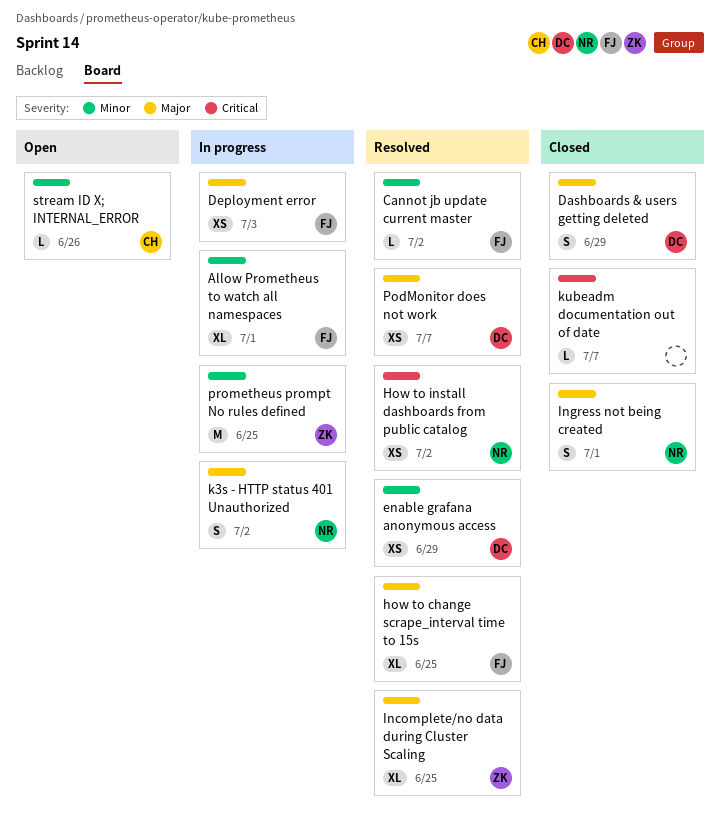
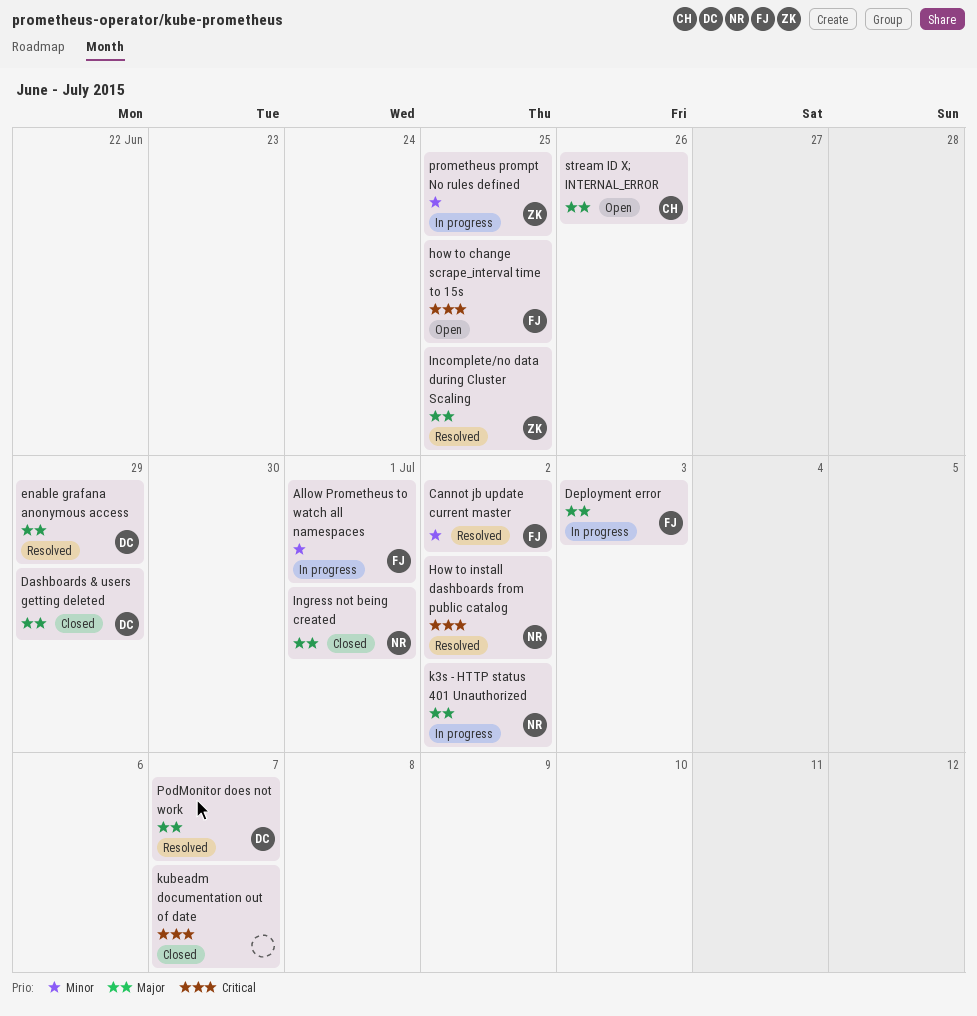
enable grafana anonymous access, priority: Minor -> Major
how to change scrape_interval time to 15s, status: Resolved -> Open
how to change scrape_interval time to 15s, priority: Major -> Critical
stream ID X; INTERNAL_ERROR, priority: Minor -> Major

